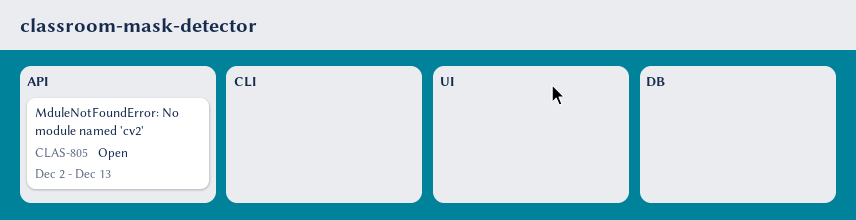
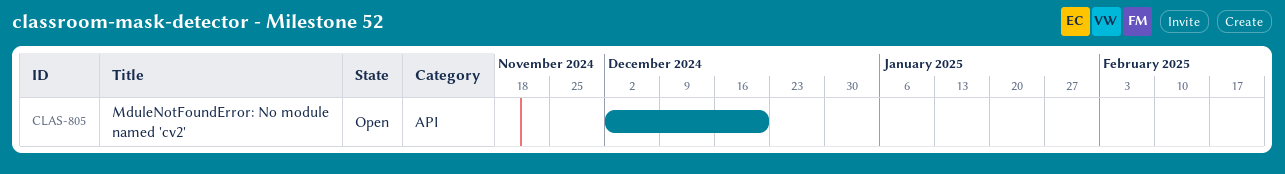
CLAS-805, due: Dec 13 -> Dec 20

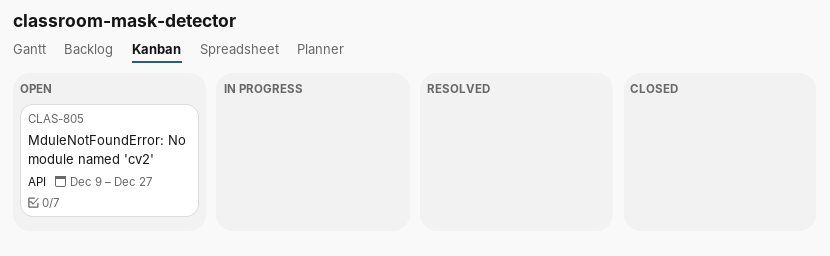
CLAS-805, start: Dec 2 -> Dec 9
CLAS-805, due: Dec 20 -> Dec 27

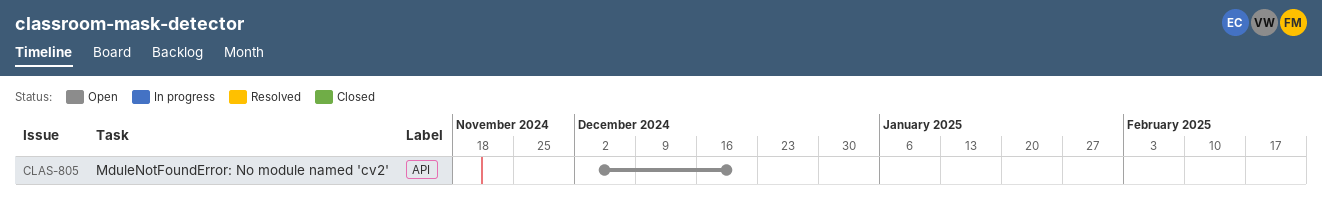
CLAS-805, start: Dec 9 -> Dec 2
CLAS-805, due: Dec 27 -> Dec 20

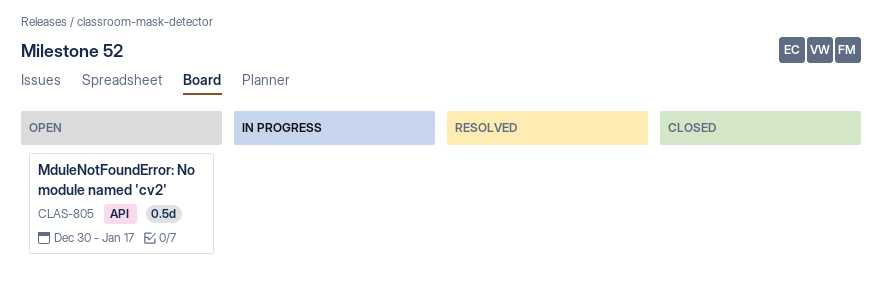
CLAS-805, start: Dec 2 -> Dec 30
CLAS-805, due: Dec 20 -> Jan 17

